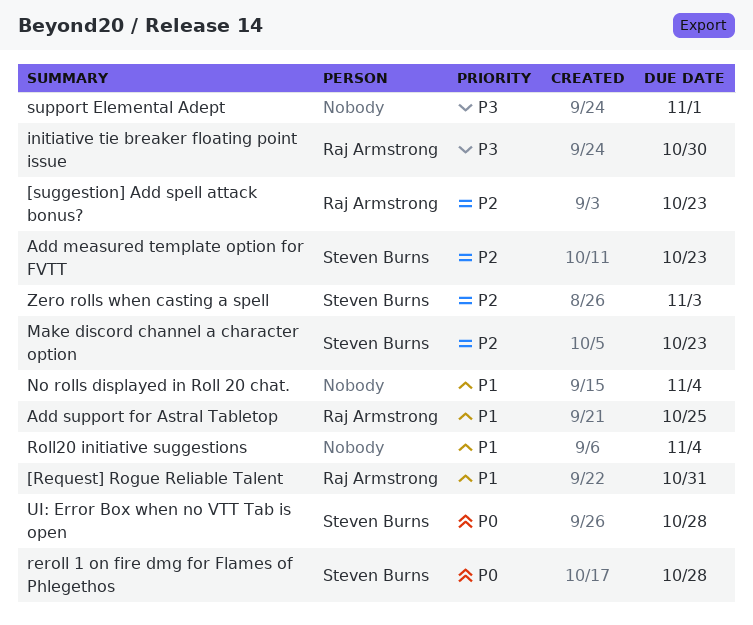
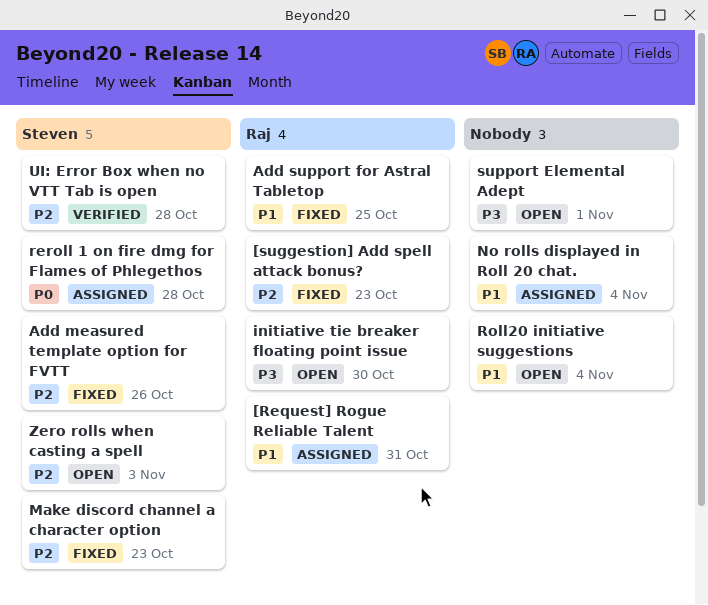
Add measured template option for FVTT, due: Oct 23 -> Oct 26
UI: Error Box when no VTT Tab is open, priority: P0 -> P2

